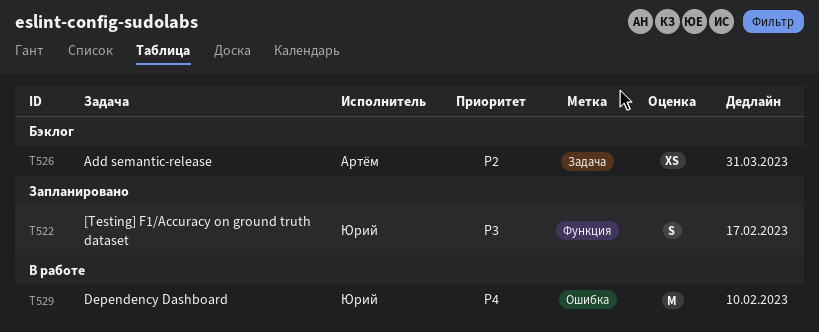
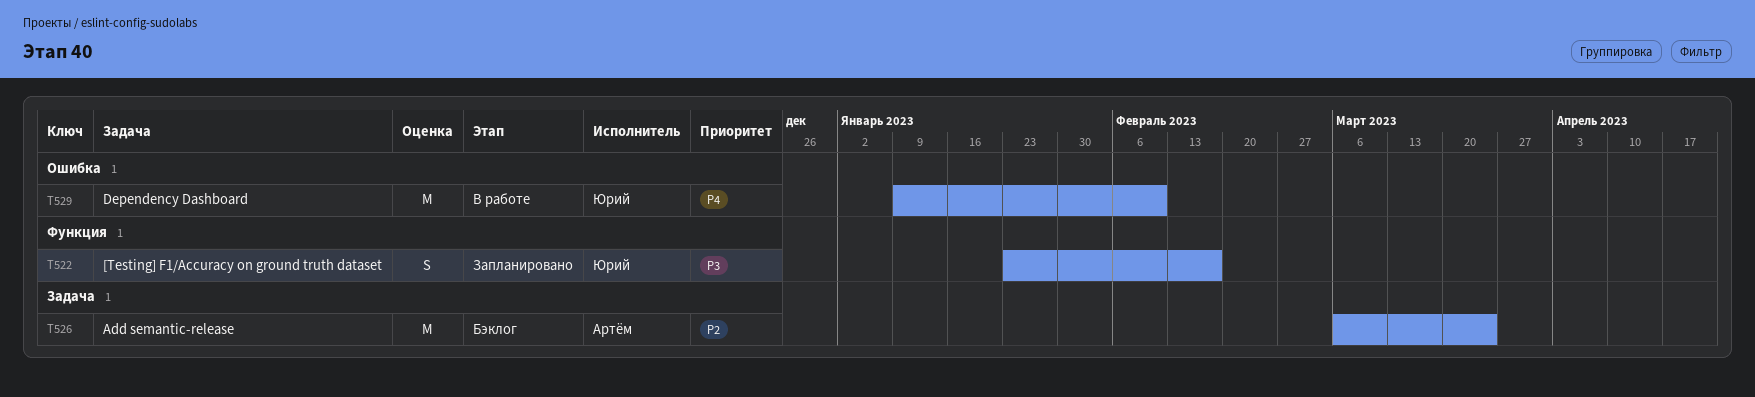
T526, estimate: XS -> M
T526, due: Mar 31 -> Mar 24

